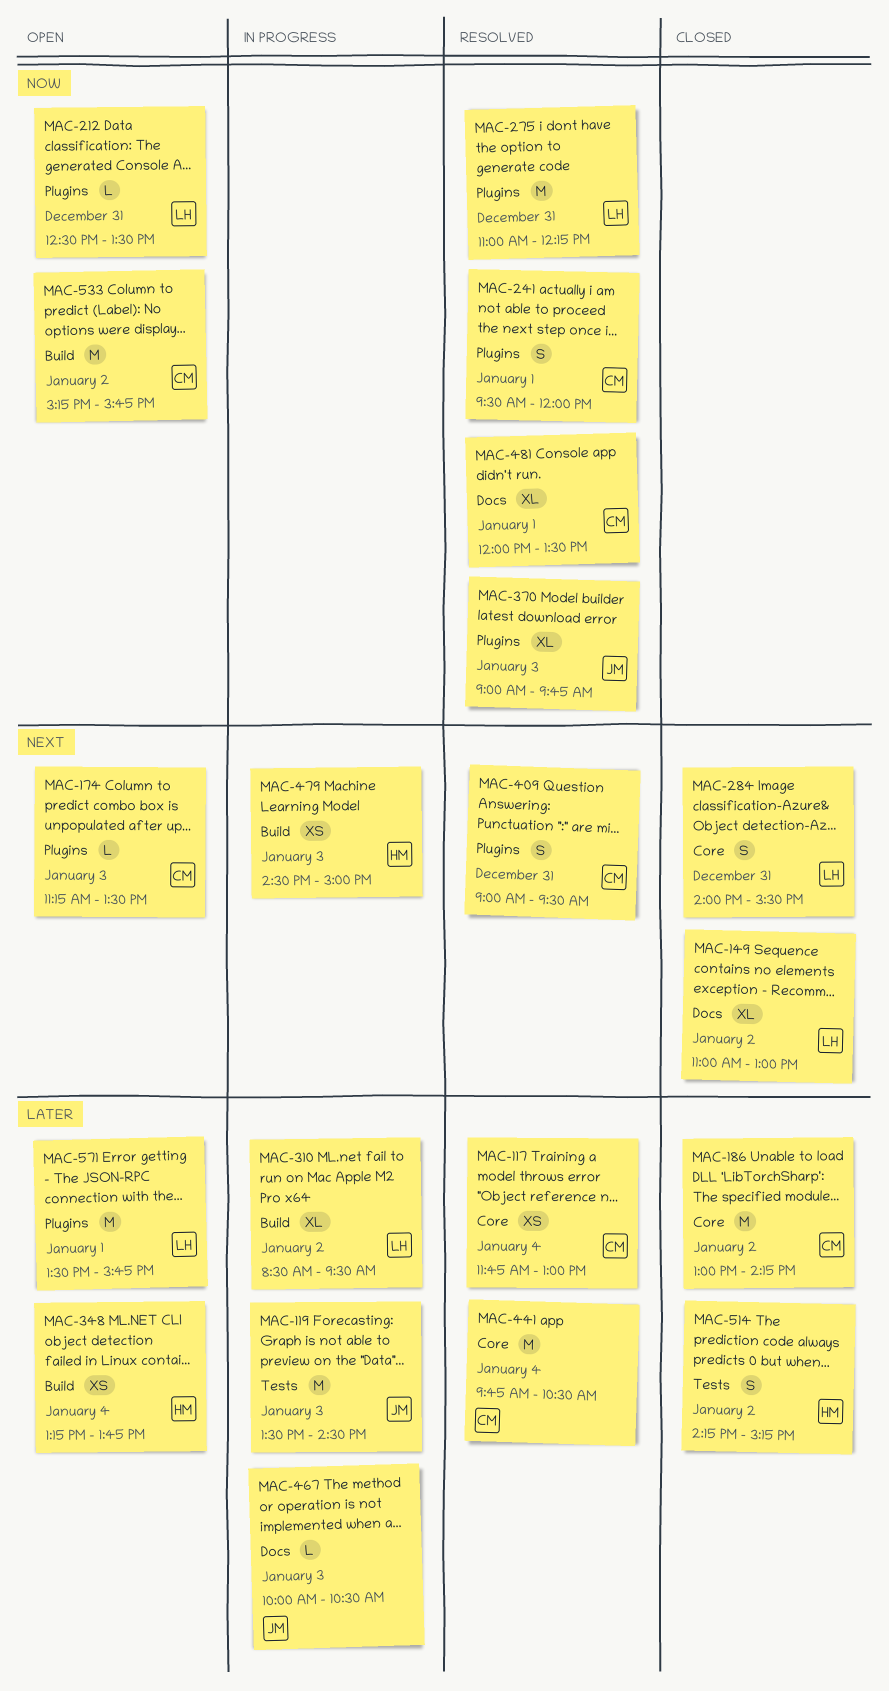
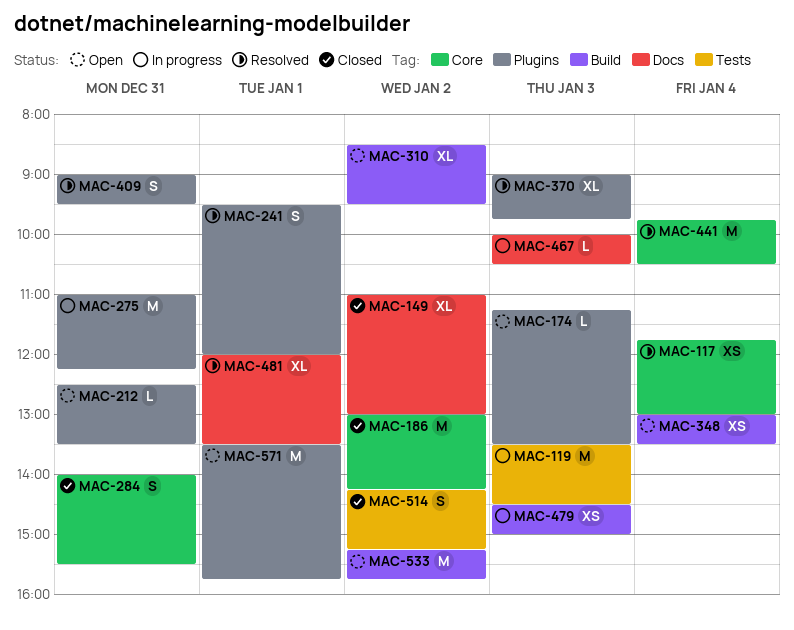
MAC-275, status: Resolved -> In progress
MAC-310, status: In progress -> Open
MAC-348, begins: 13:15 -> 13:00
MAC-348, ends: 13:45 -> 13:30

